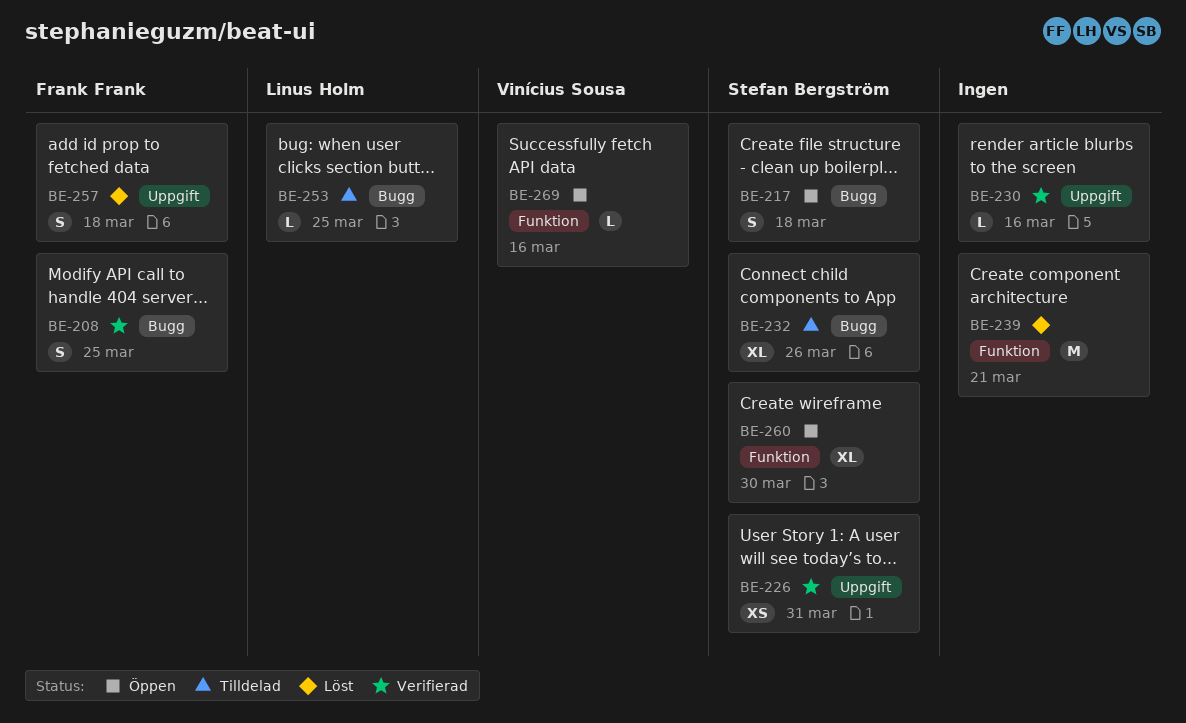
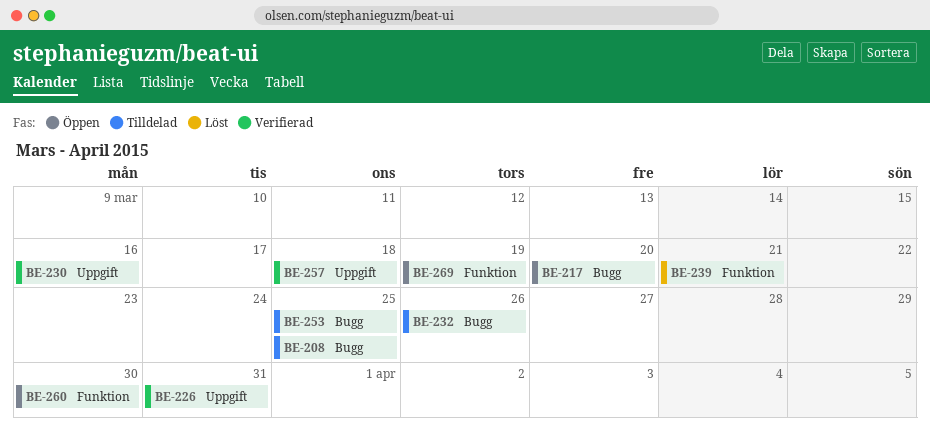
BE-208, status: Verifierad -> Tilldelad
BE-217, due: Mar 18 -> Mar 20
BE-257, status: Löst -> Verifierad
BE-269, due: Mar 16 -> Mar 19

